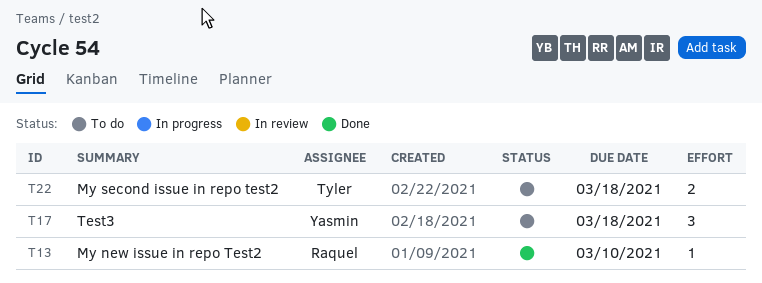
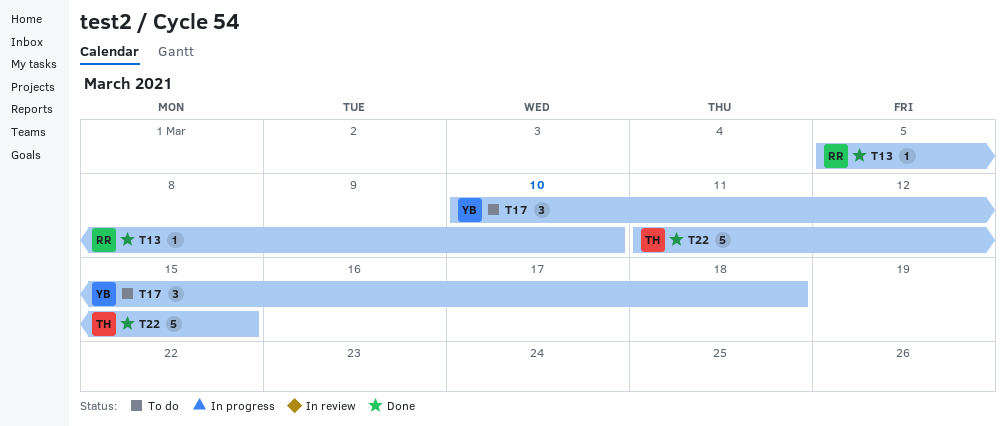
T22, status: To do -> Done
T22, estimate: 2 -> 5
T22, due: Mar 18 -> Mar 15

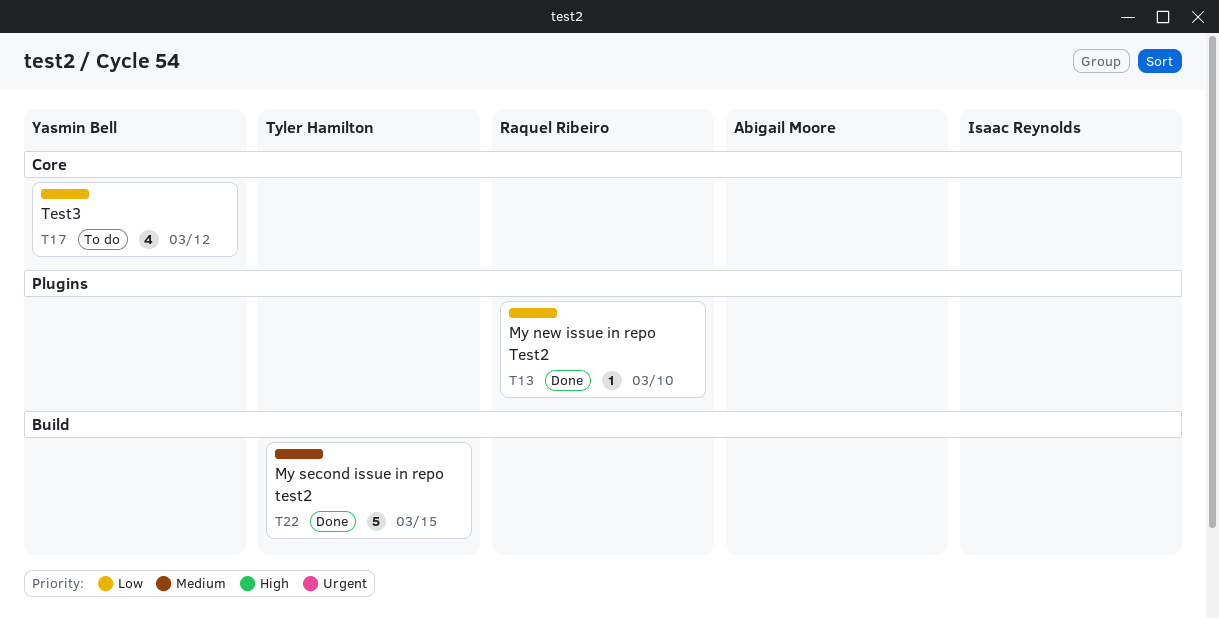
T17, estimate: 3 -> 4
T17, due: Mar 18 -> Mar 12

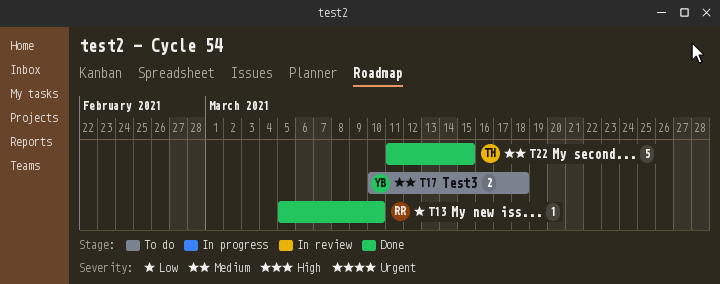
T17, priority: Low -> Medium
T17, estimate: 4 -> 2
T17, due: Mar 12 -> Mar 18

